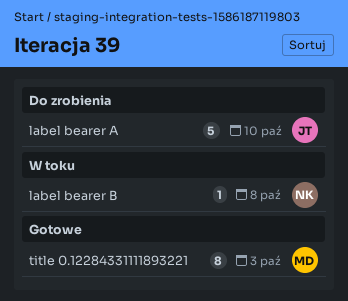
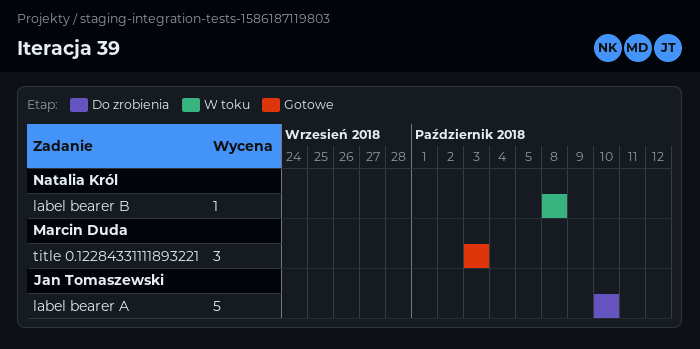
title 0.12284331111893221, estimate: 8 -> 3

